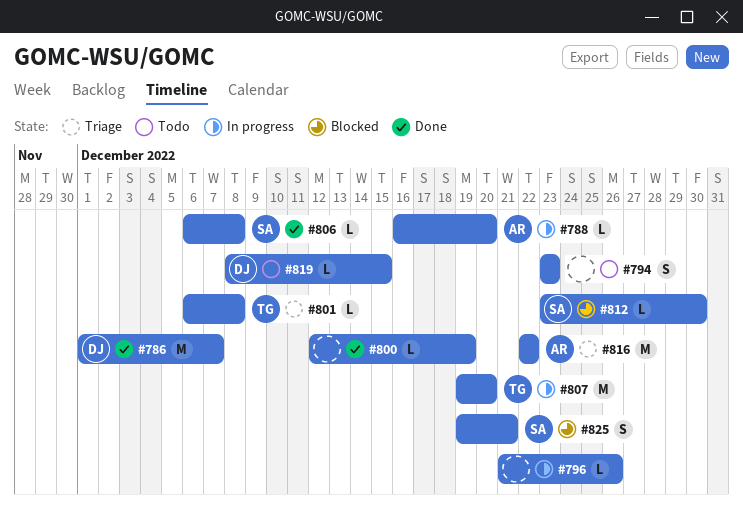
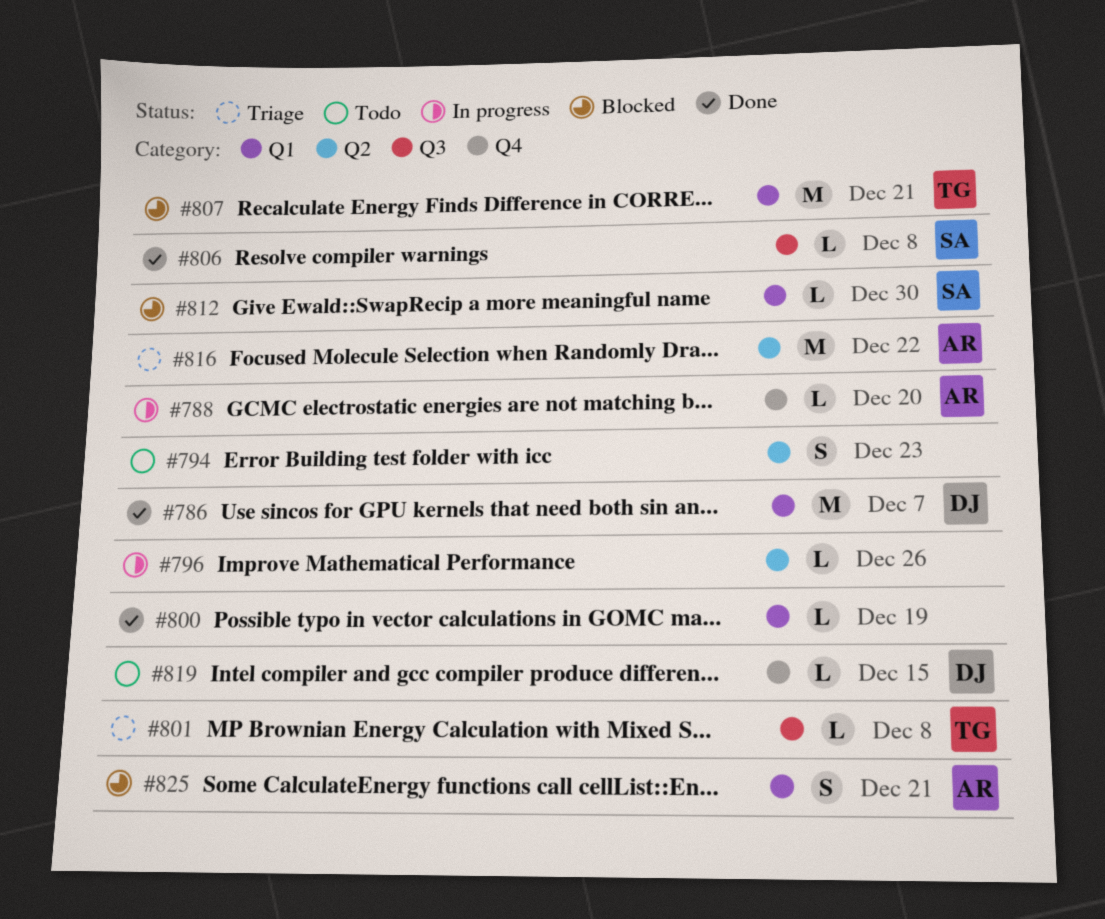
#807, status: In progress -> Blocked
#807, due: Dec 20 -> Dec 21
#825, owner: SA -> AR

